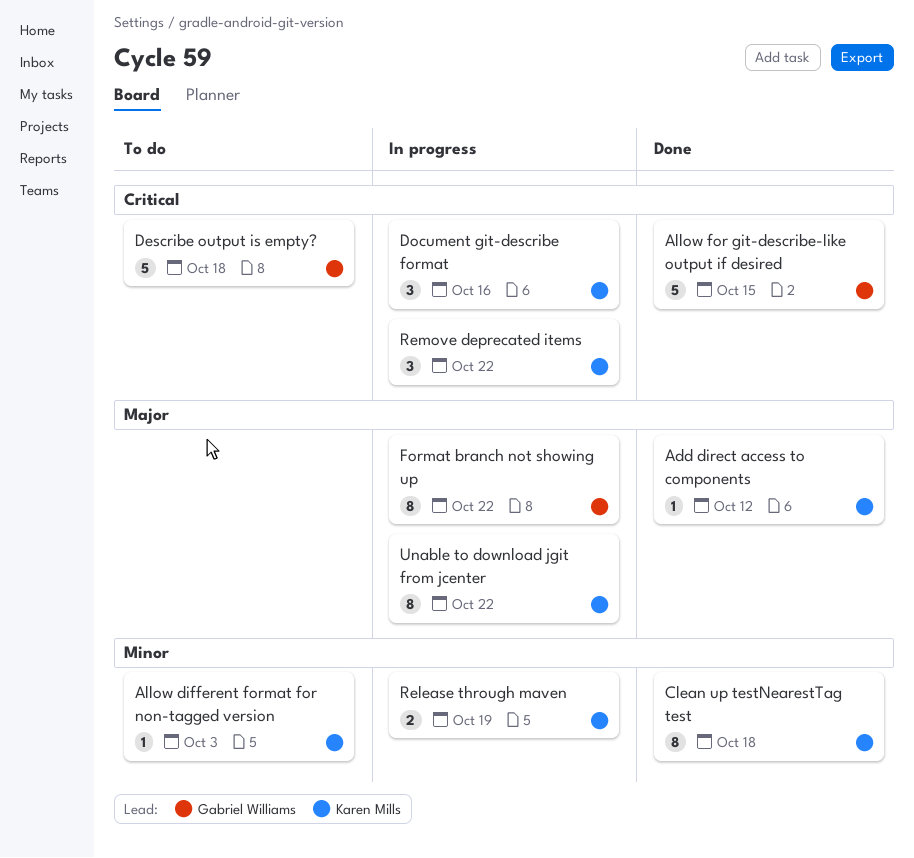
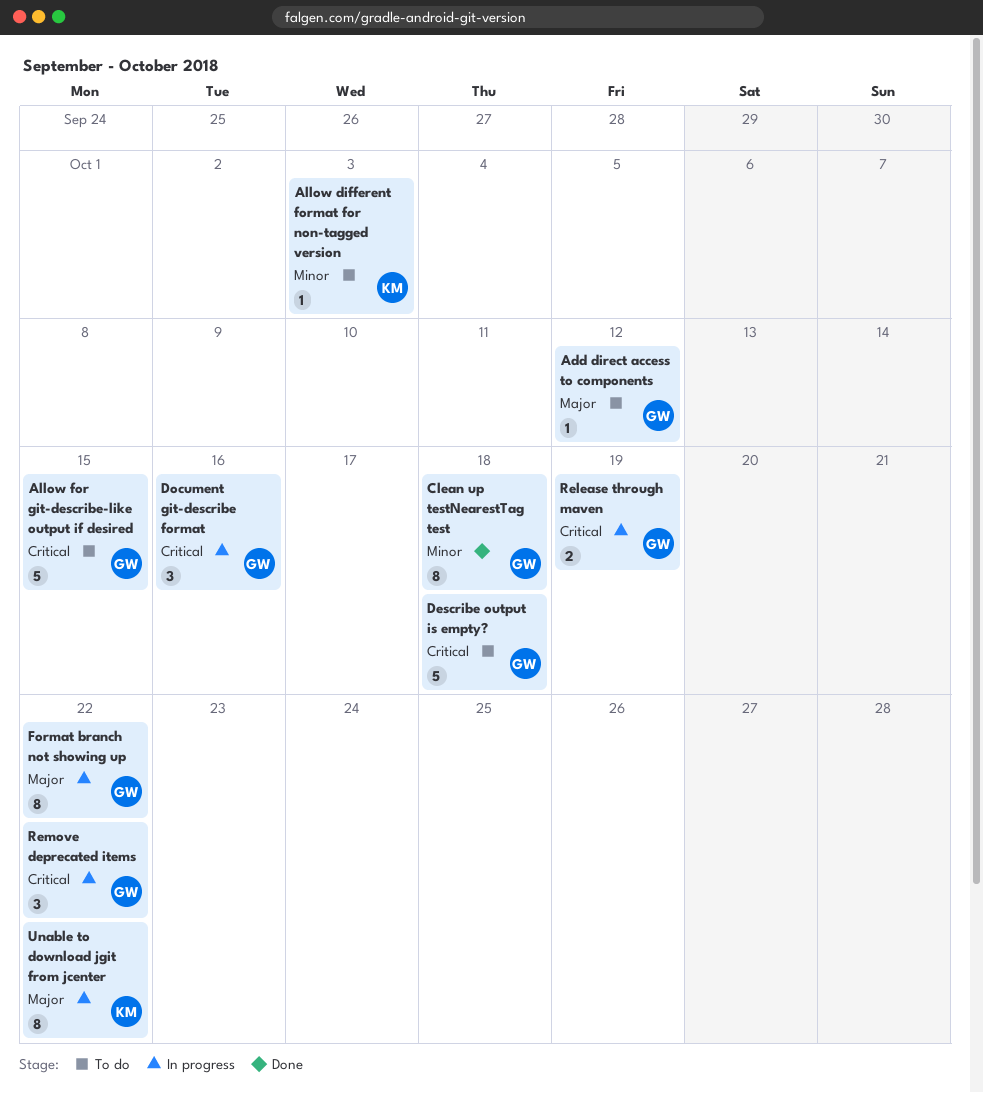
Add direct access to components, status: Done -> To do
Add direct access to components, owner: Karen Mills -> Gabriel Williams
Allow for git-describe-like output if desired, status: Done -> To do
Clean up testNearestTag test, owner: Karen Mills -> Gabriel Williams
Document git-describe format, owner: Karen Mills -> Gabriel Williams
Release through maven, owner: Karen Mills -> Gabriel Williams
Release through maven, priority: Minor -> Critical
Remove deprecated items, owner: Karen Mills -> Gabriel Williams

